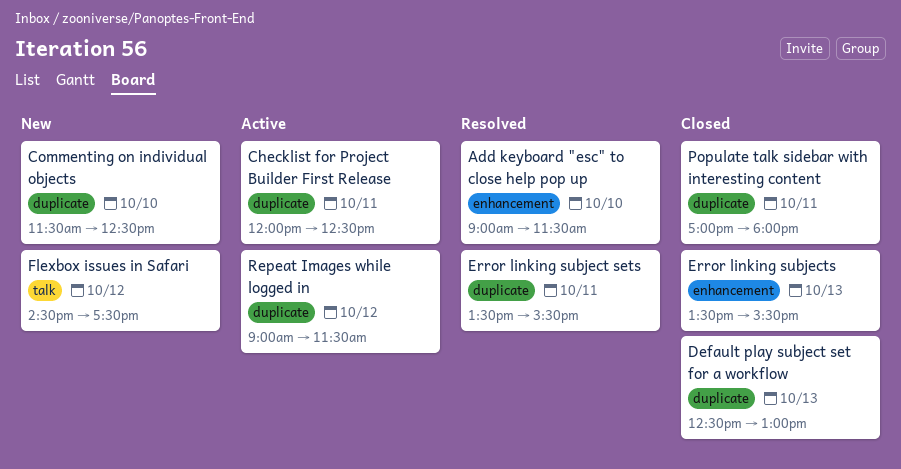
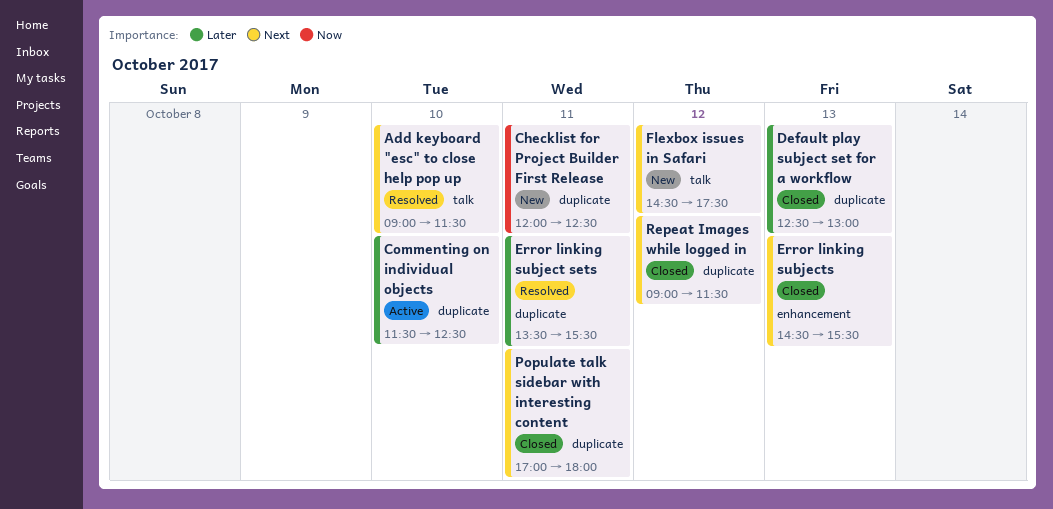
Add keyboard "esc" to close help pop up, label: enhancement -> talk
Checklist for Project Builder First Release, status: Active -> New
Commenting on individual objects, status: New -> Active
Error linking subjects, begins: 13:30 -> 14:30
Repeat Images while logged in, status: Active -> Closed

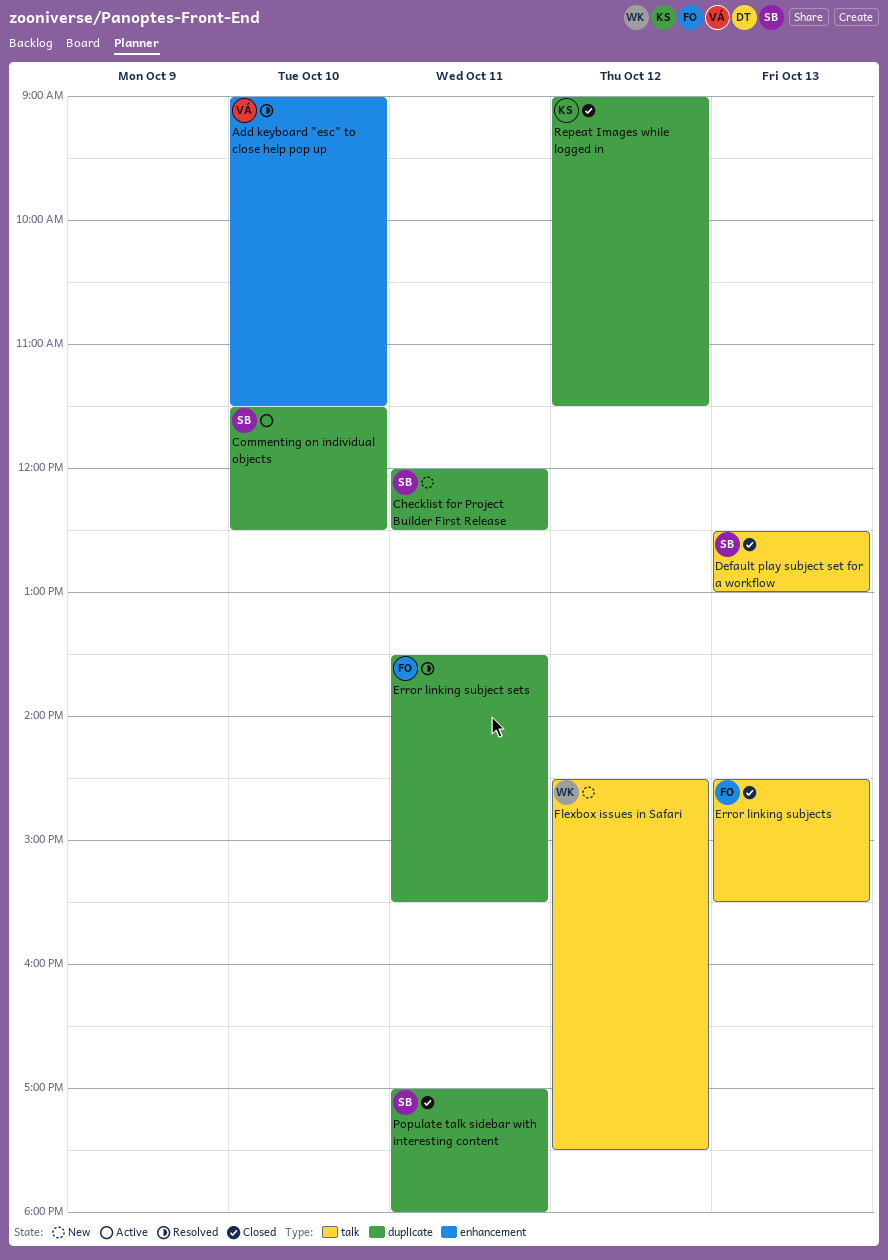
Add keyboard "esc" to close help pop up, label: talk -> enhancement
Default play subject set for a workflow, label: duplicate -> talk
Error linking subjects, label: enhancement -> talk

